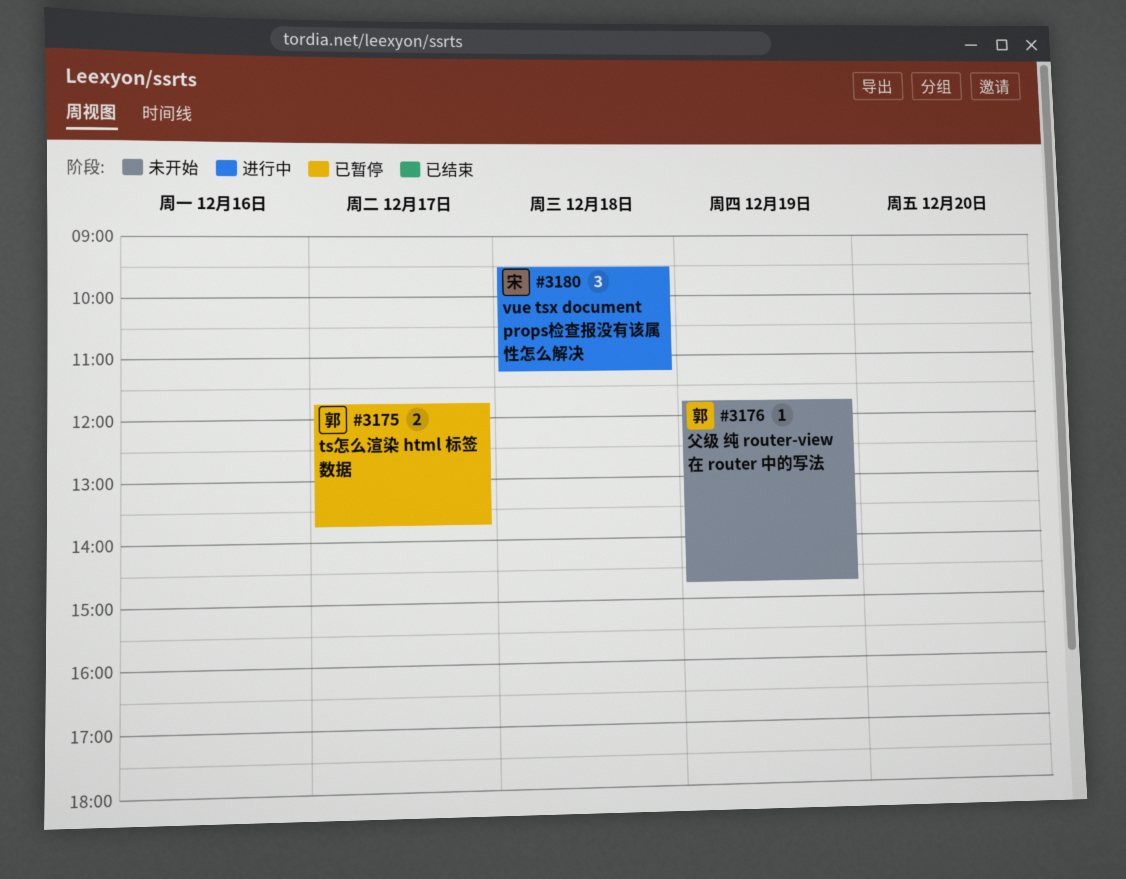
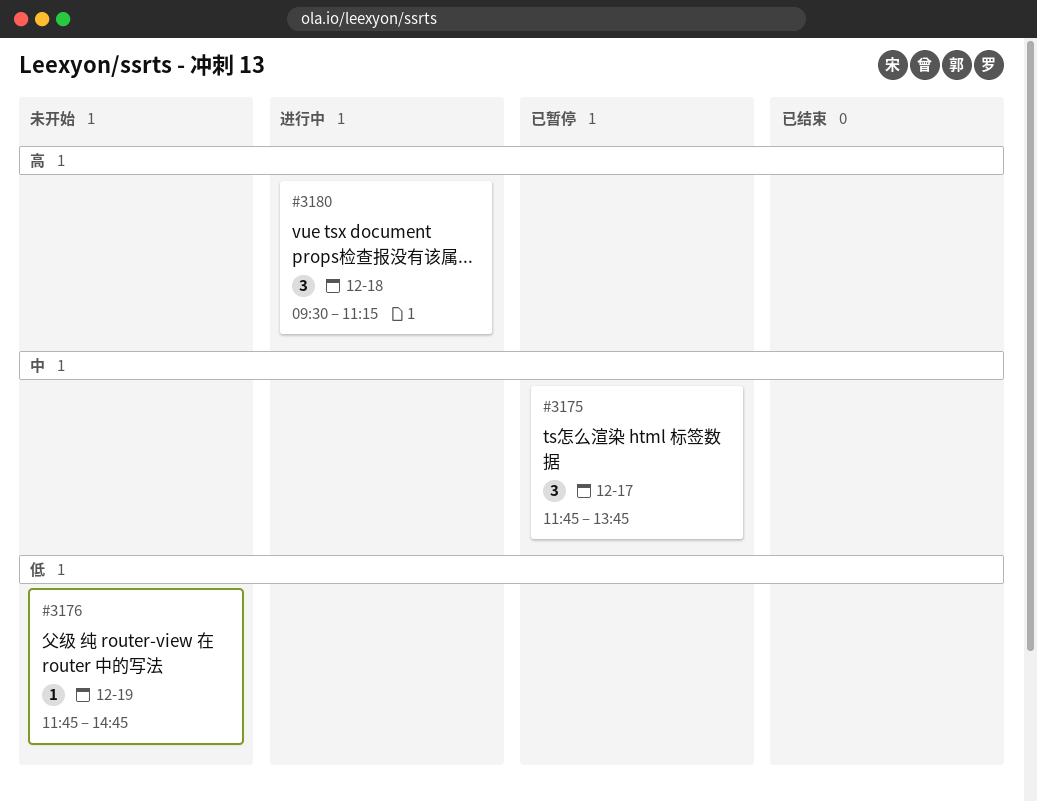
#3175, estimate: 2 -> 3

